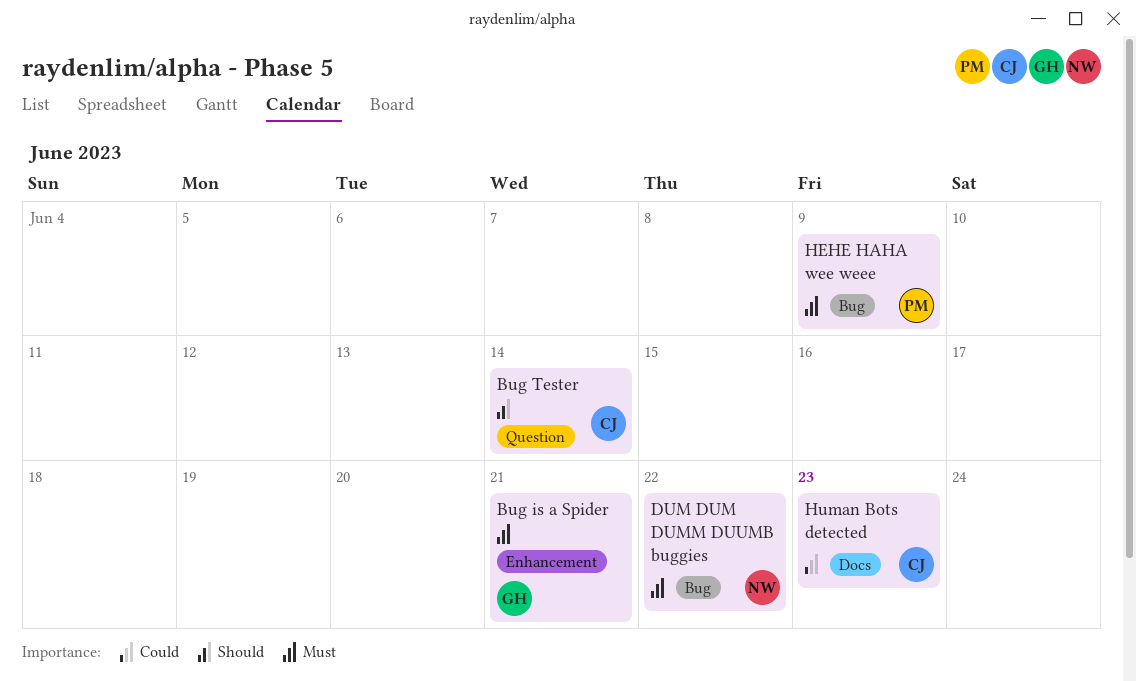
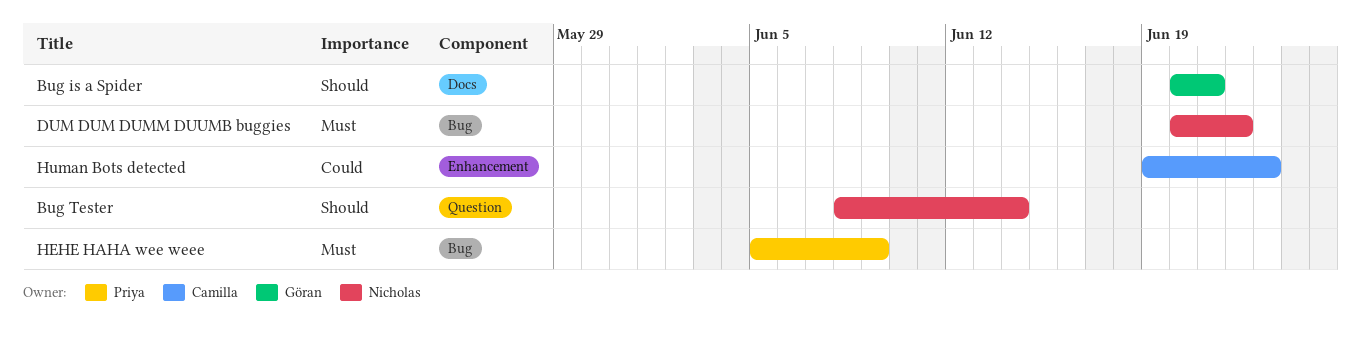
Bug is a Spider, priority: Must -> Should
Bug is a Spider, label: Enhancement -> Docs
Bug Tester, owner: Camilla -> Nicholas
Human Bots detected, label: Docs -> Enhancement

